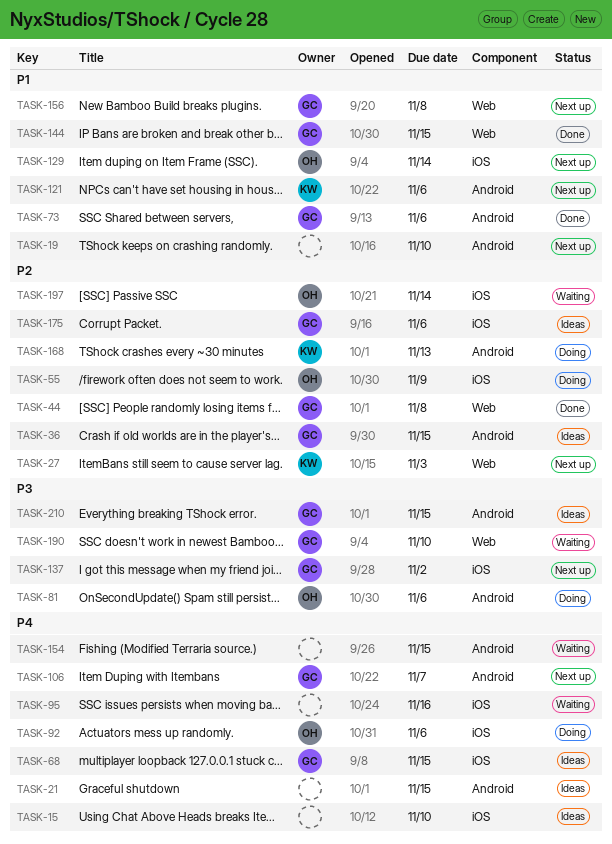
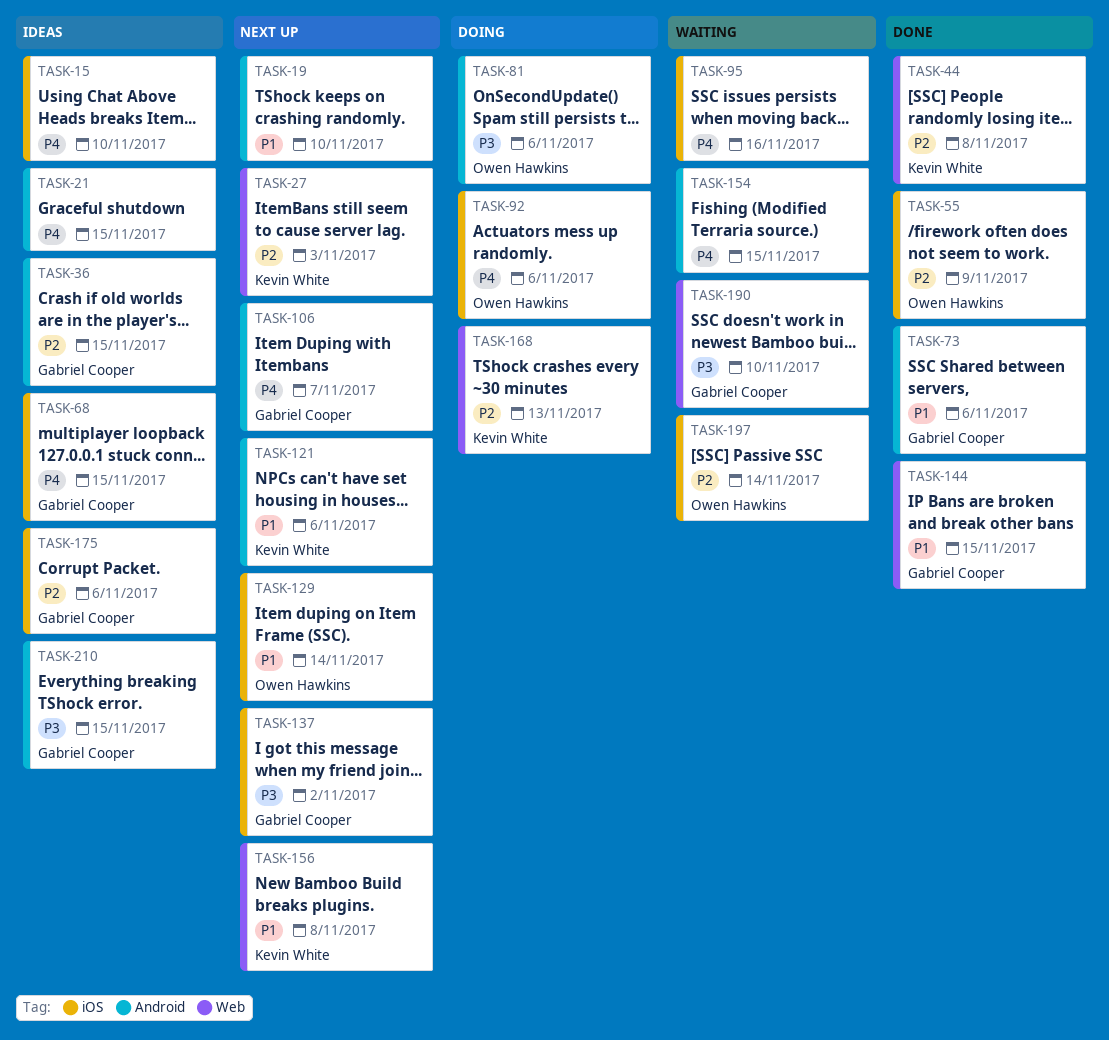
TASK-44, owner: Gabriel Cooper -> Kevin White
TASK-55, status: Doing -> Done
TASK-156, owner: Gabriel Cooper -> Kevin White
TASK-168, label: Android -> Web

